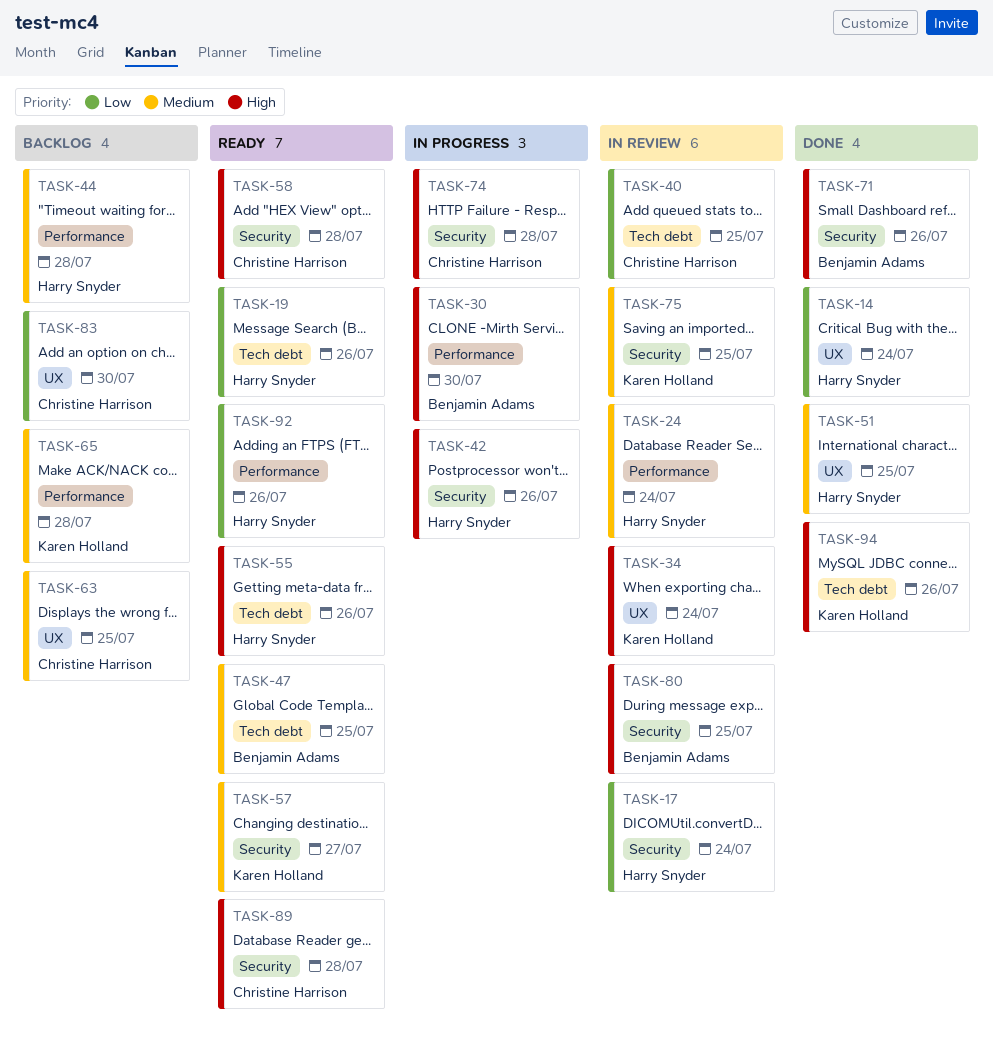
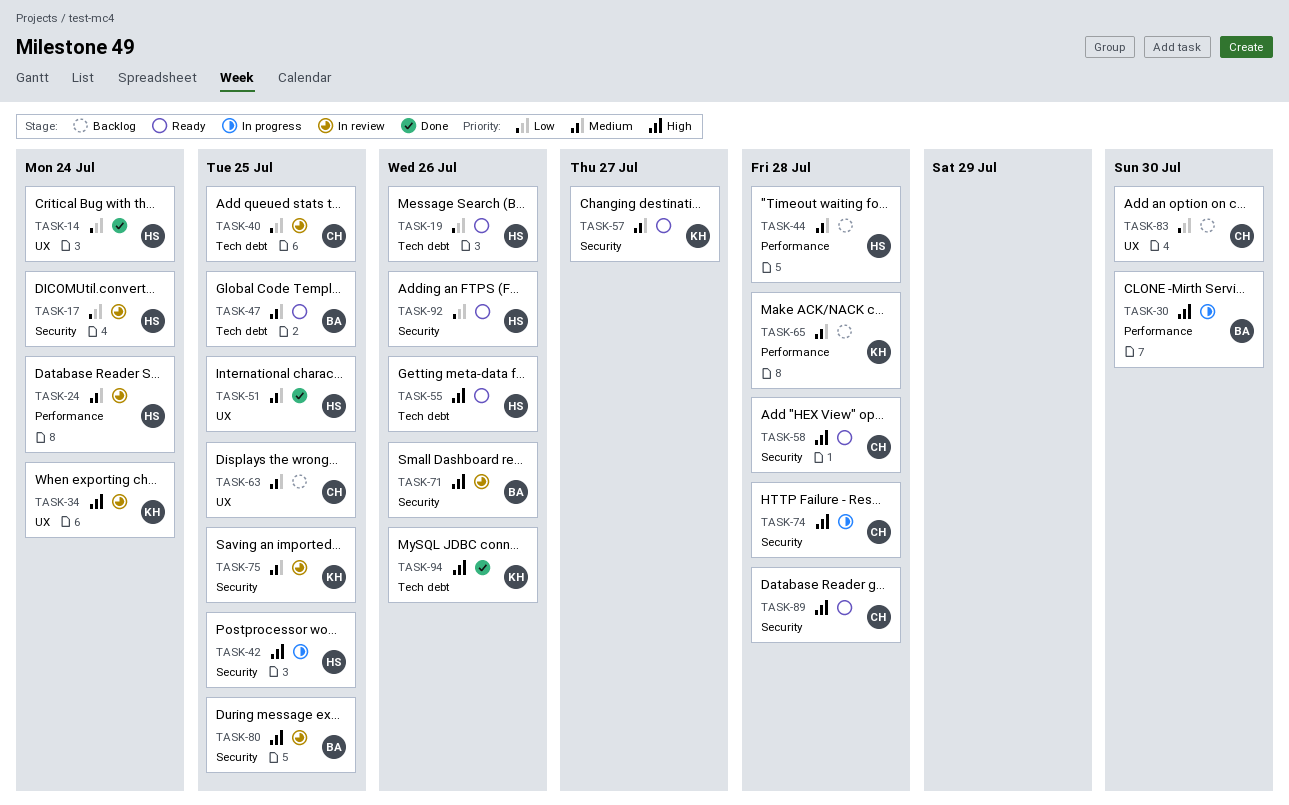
TASK-42, due: Jul 26 -> Jul 25
TASK-71, status: Done -> In review
TASK-92, label: Performance -> Security

